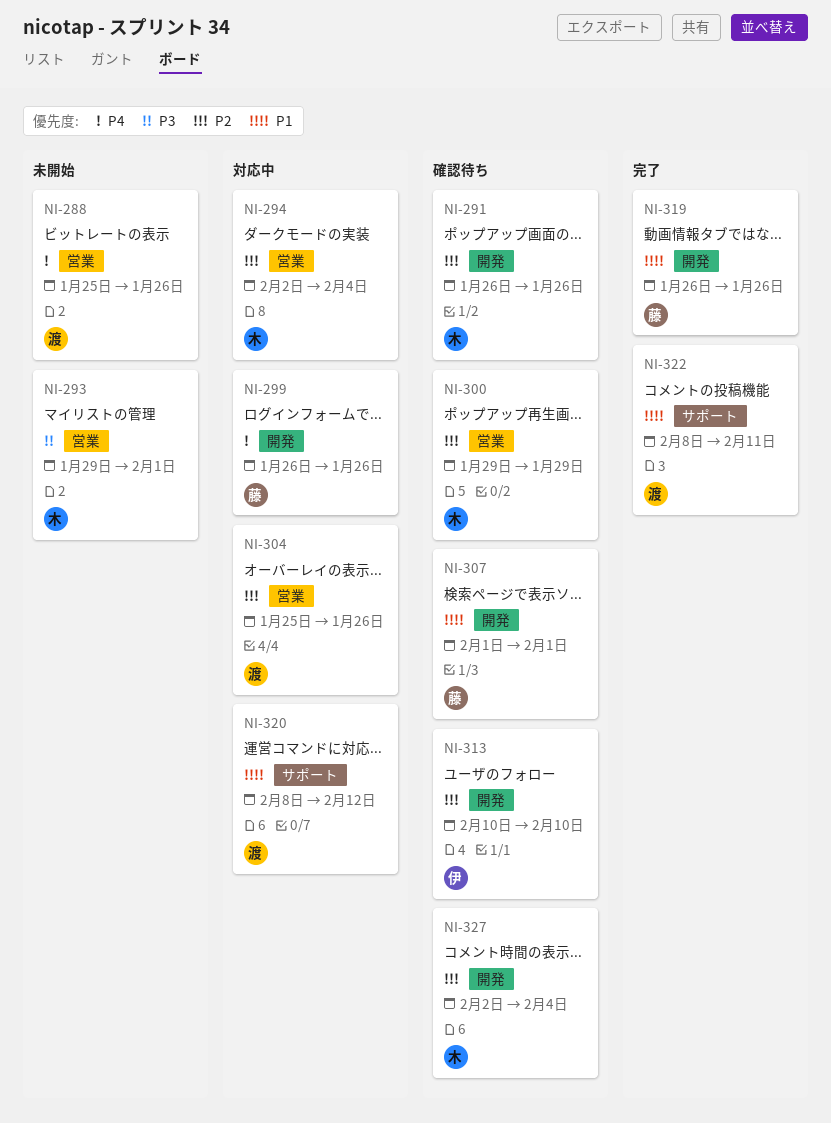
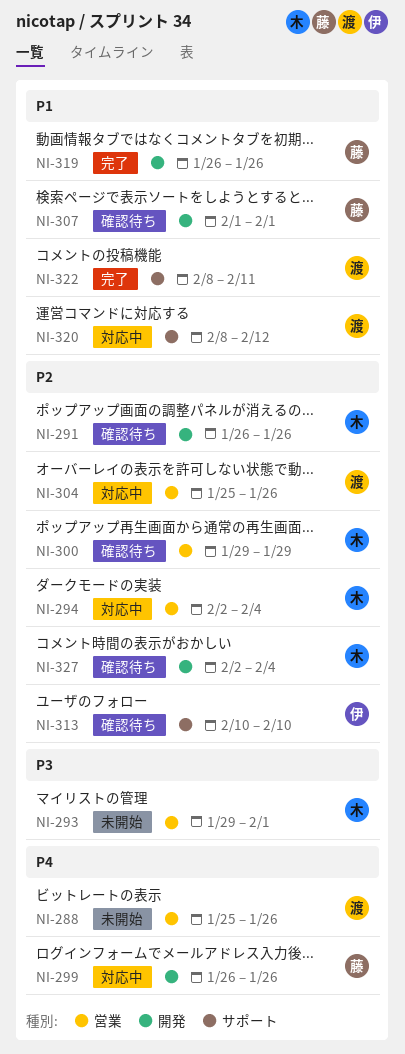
NI-313, label: 開発 -> サポート

